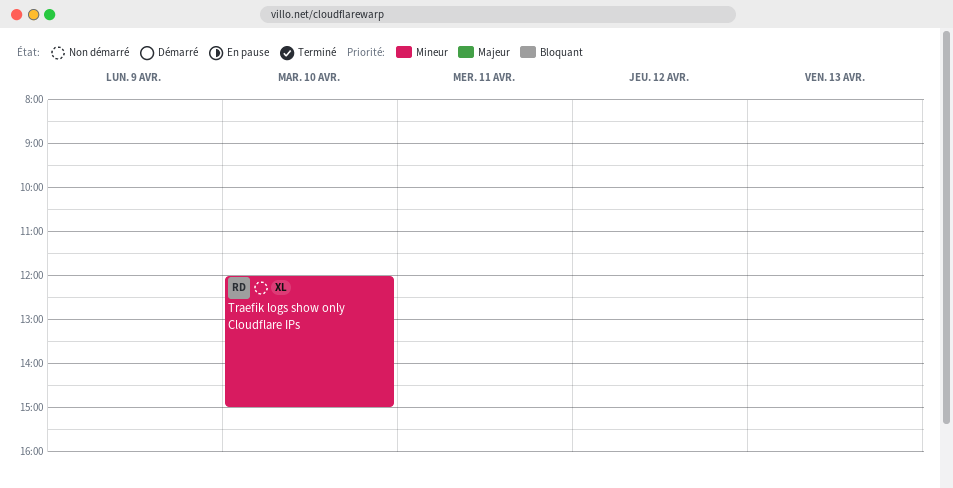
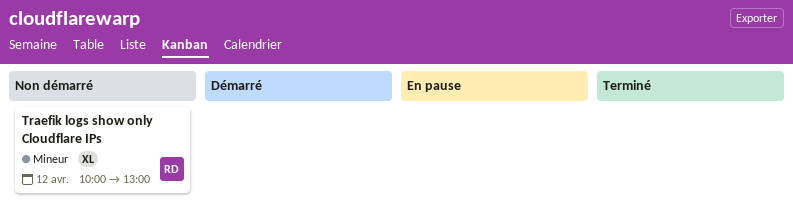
Traefik logs show only Cloudflare IPs, day: Apr 10 -> Apr 12
Traefik logs show only Cloudflare IPs, begins: 12:00 -> 10:00
Traefik logs show only Cloudflare IPs, ends: 15:00 -> 13:00

